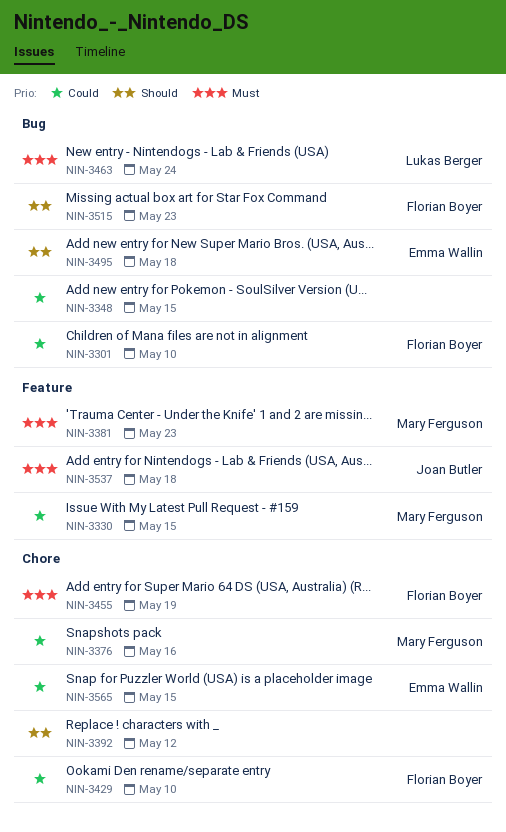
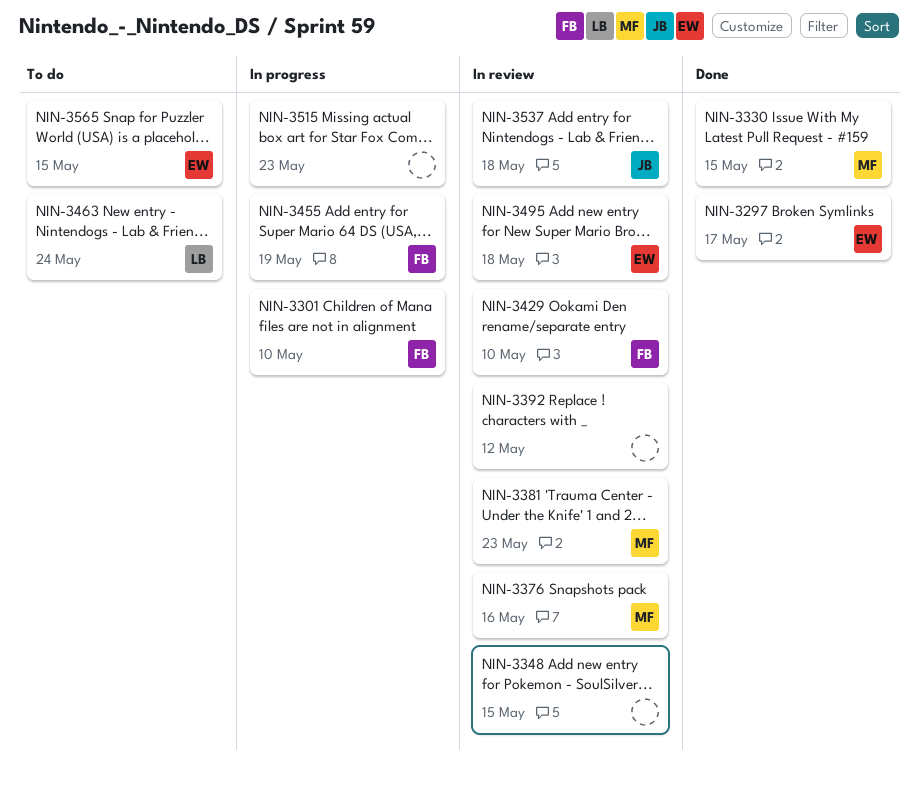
NIN-3297: none -> present
NIN-3515, owner: Florian Boyer -> none

